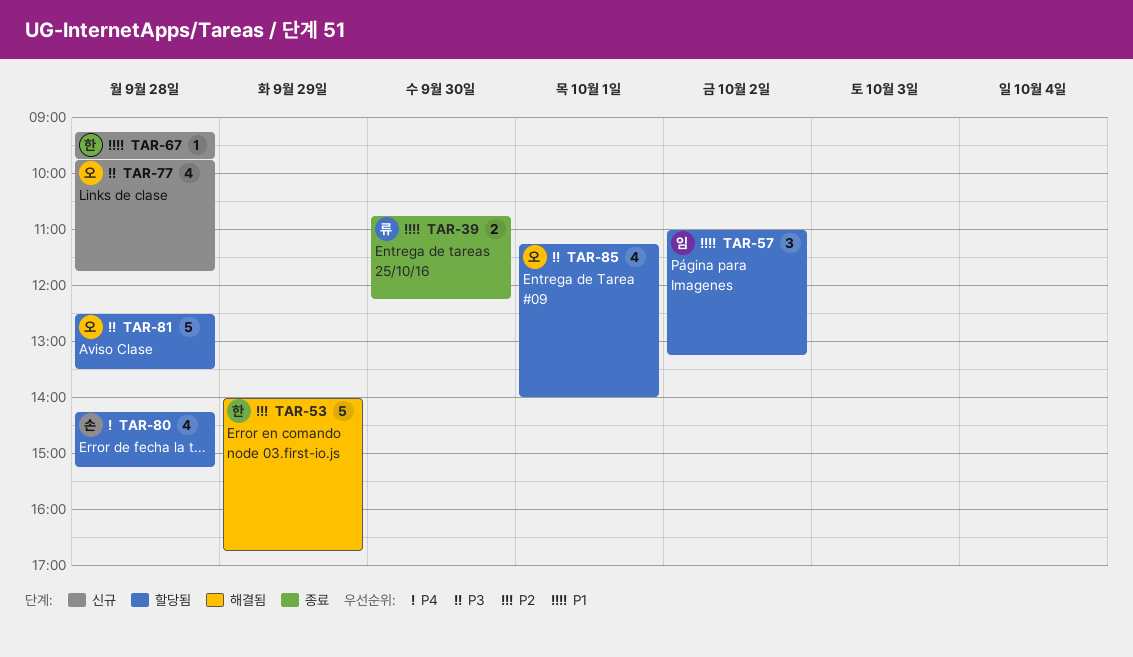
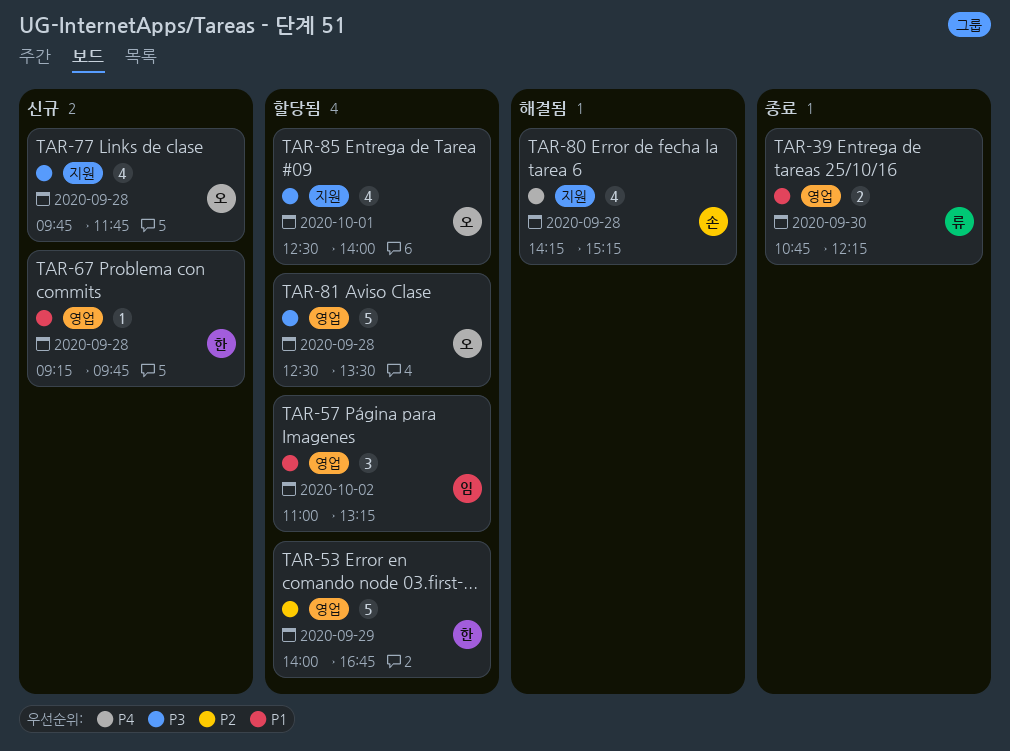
TAR-53, status: 해결됨 -> 할당됨
TAR-80, status: 할당됨 -> 해결됨
TAR-85, begins: 11:15 -> 12:30

